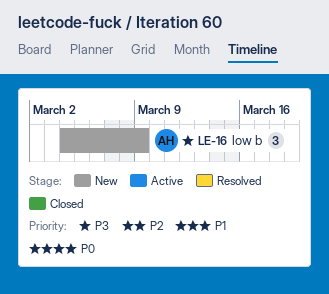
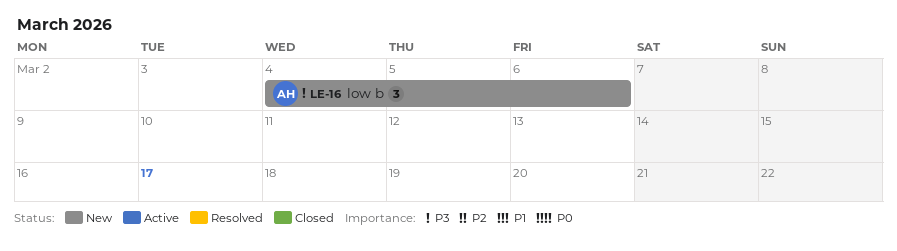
LE-16, due: Mar 9 -> Mar 6

